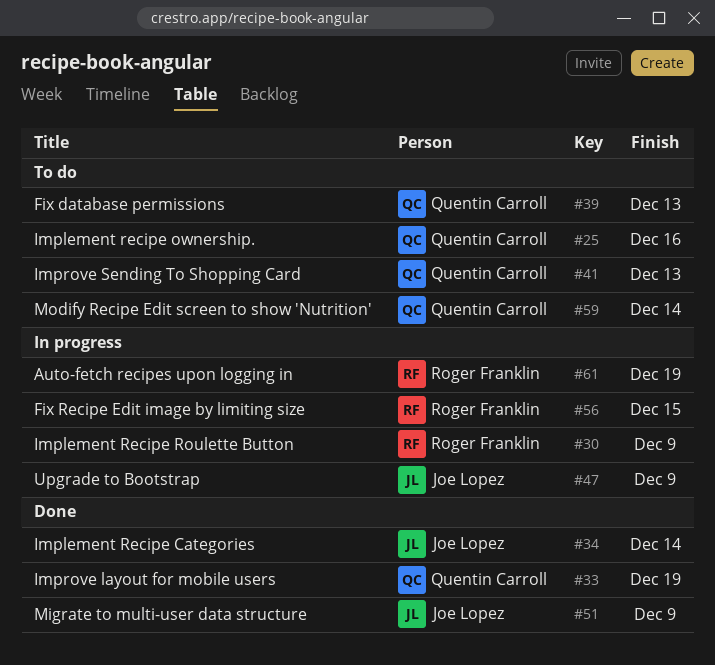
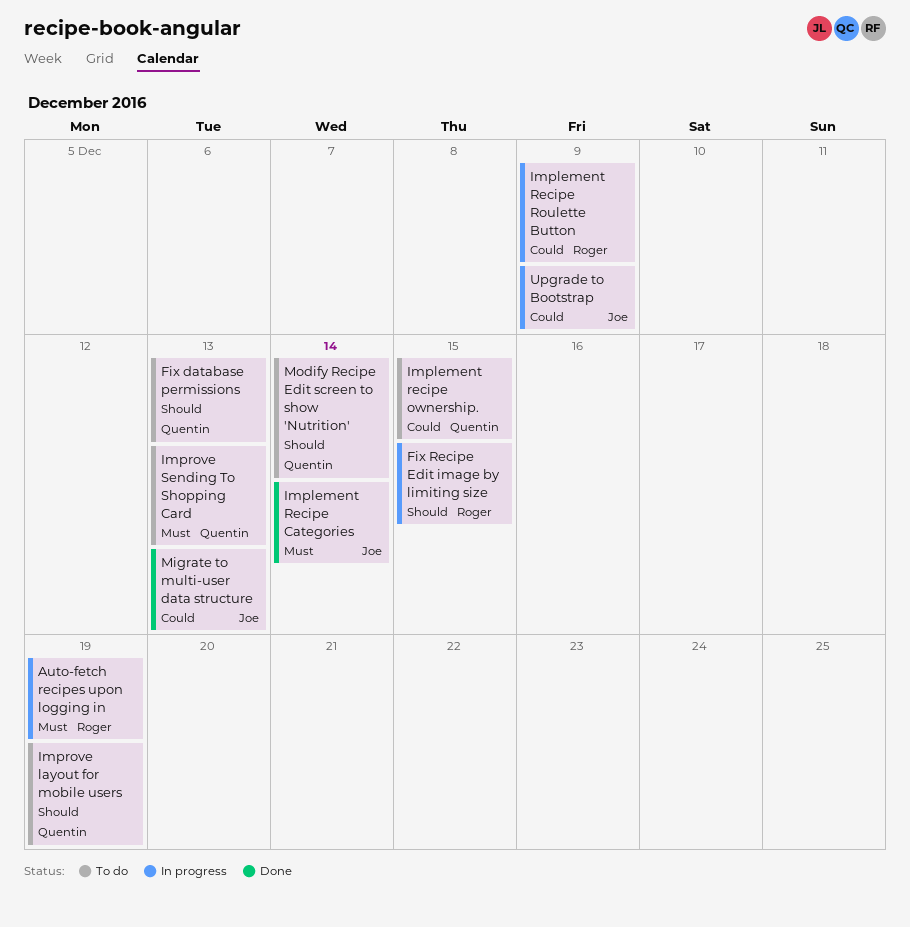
Implement recipe ownership., due: Dec 16 -> Dec 15
Improve layout for mobile users, status: Done -> To do
Migrate to multi-user data structure, due: Dec 9 -> Dec 13

